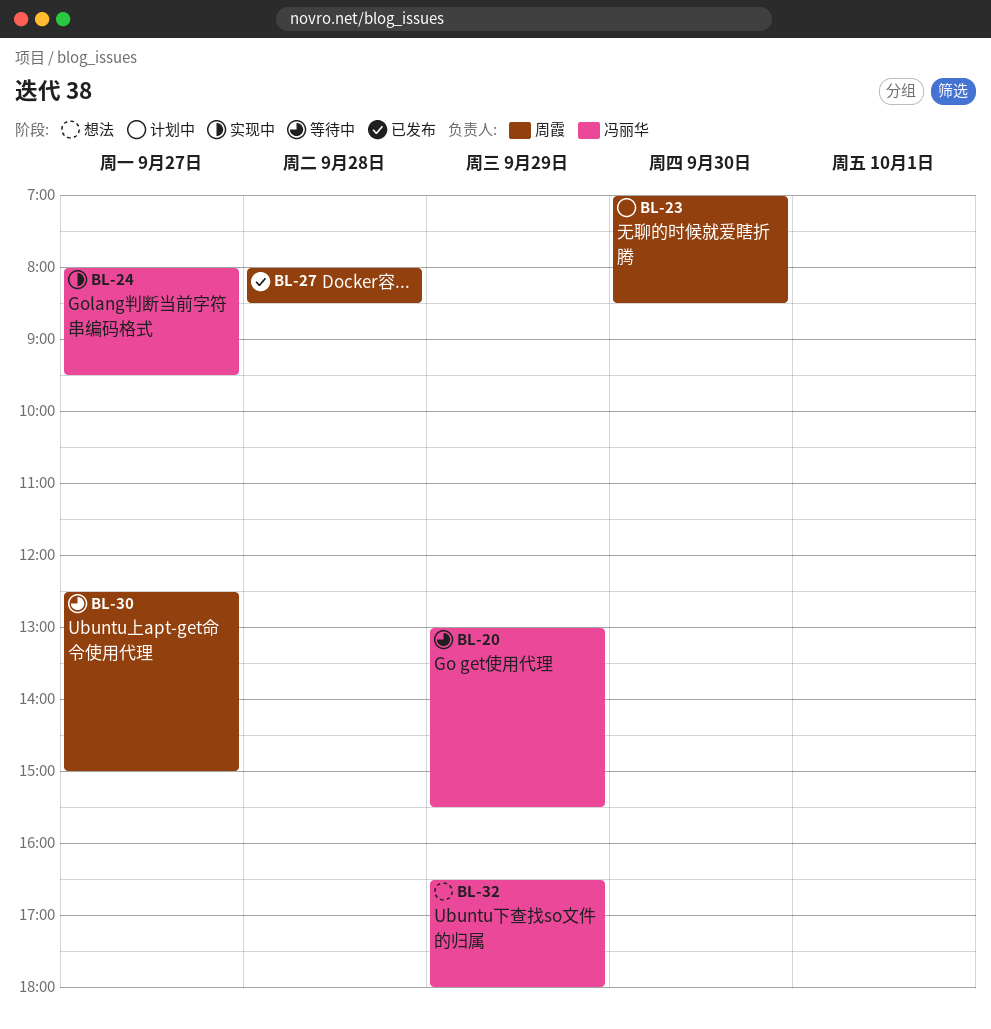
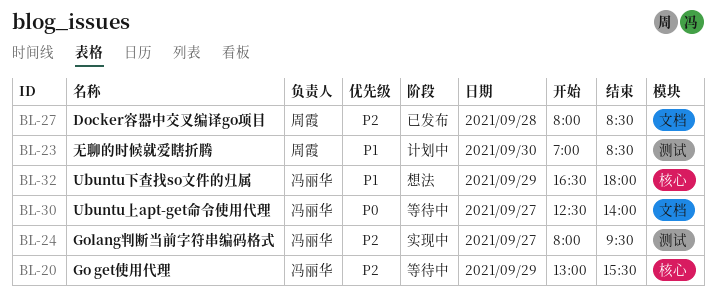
BL-30, owner: 周霞 -> 冯丽华
BL-30, ends: 15:00 -> 14:00

